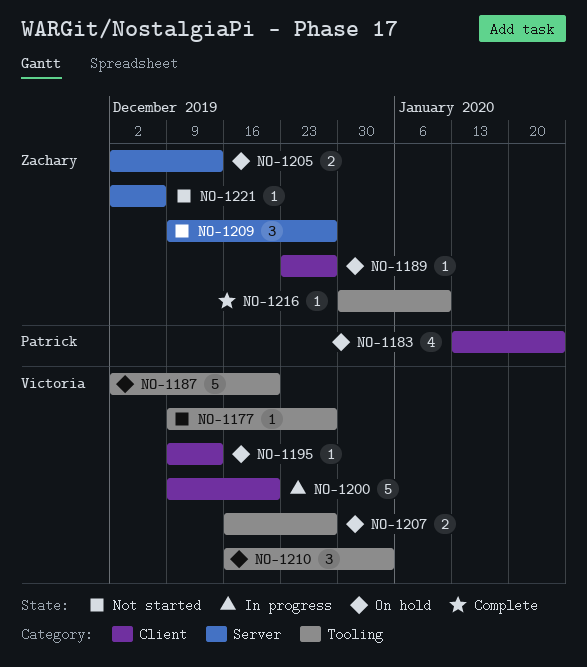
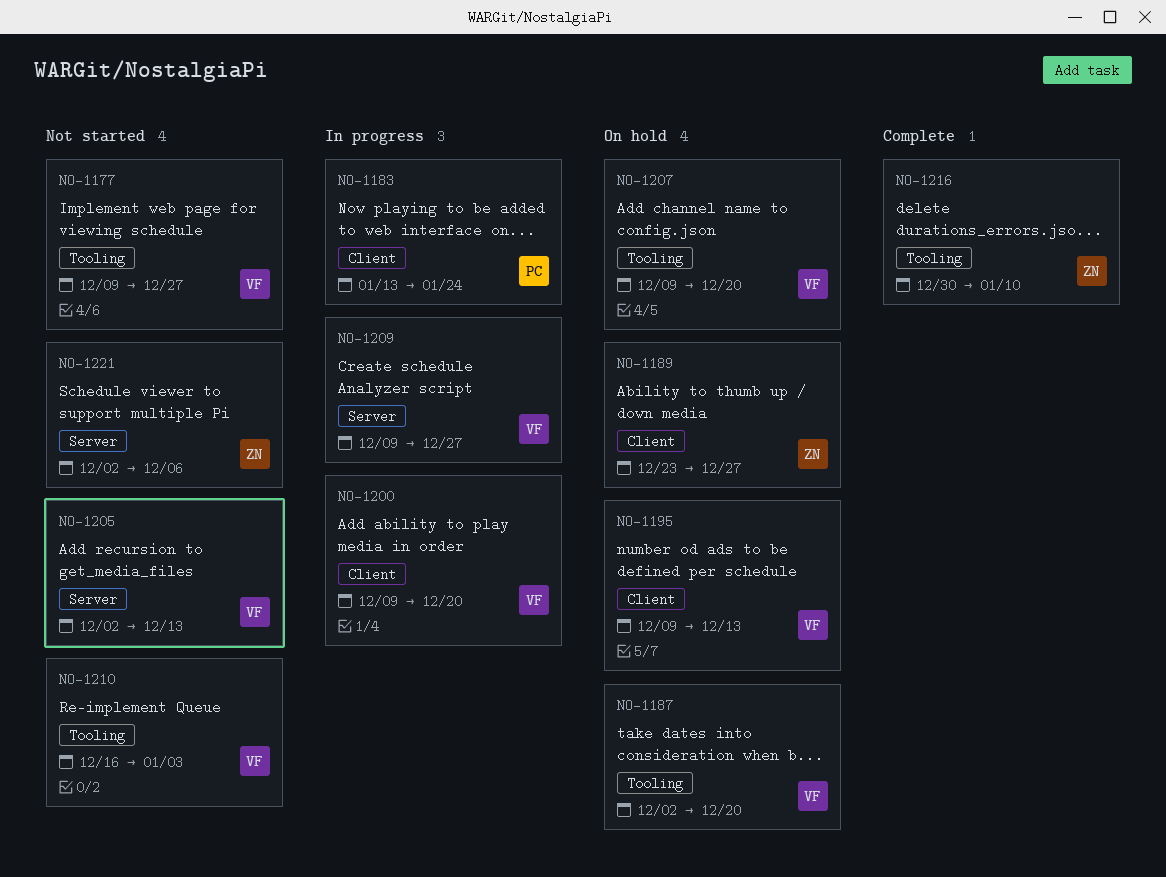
NO-1183, status: On hold -> In progress
NO-1205, status: On hold -> Not started
NO-1205, owner: Zachary -> Victoria
NO-1207, start: Dec 16 -> Dec 9
NO-1207, due: Dec 27 -> Dec 20
NO-1209, status: Not started -> In progress
NO-1209, owner: Zachary -> Victoria
NO-1210, status: On hold -> Not started

